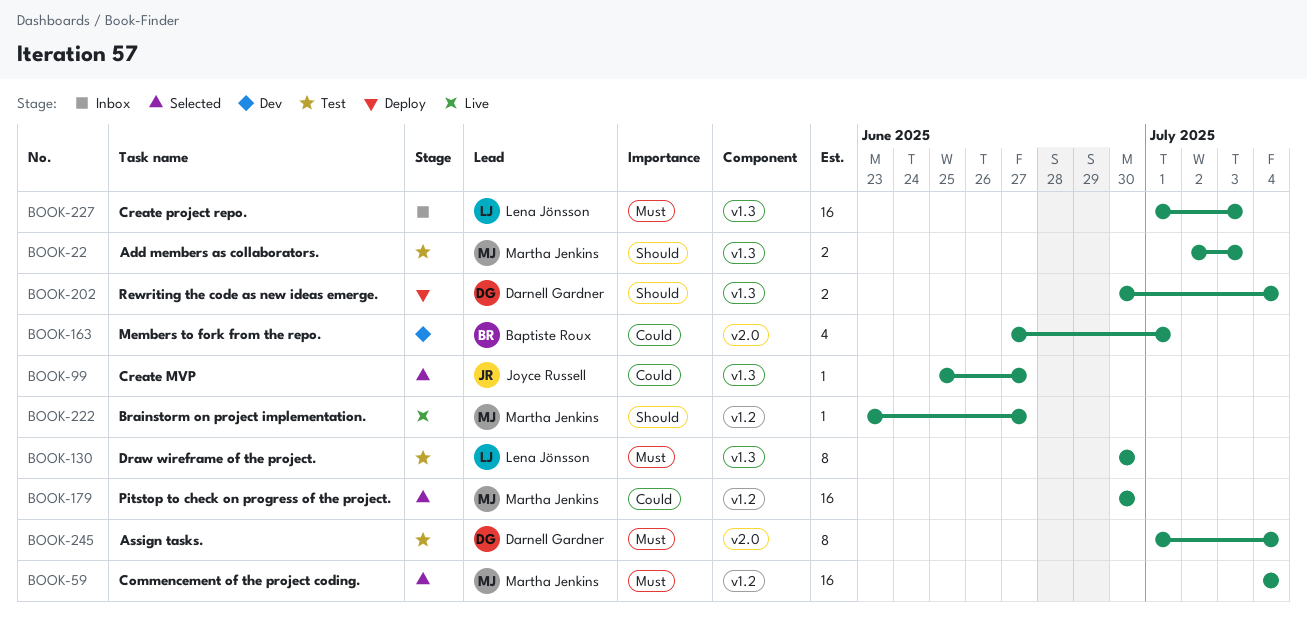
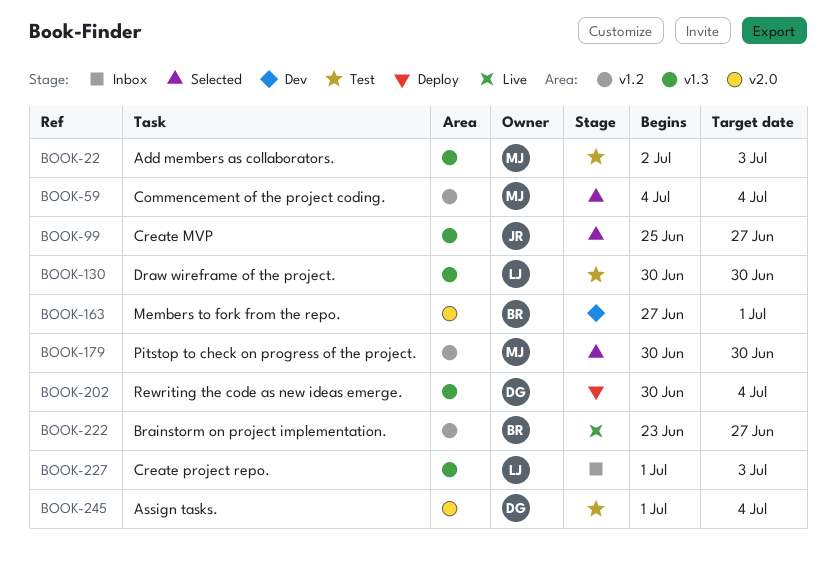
BOOK-222, owner: Martha Jenkins -> Baptiste Roux

